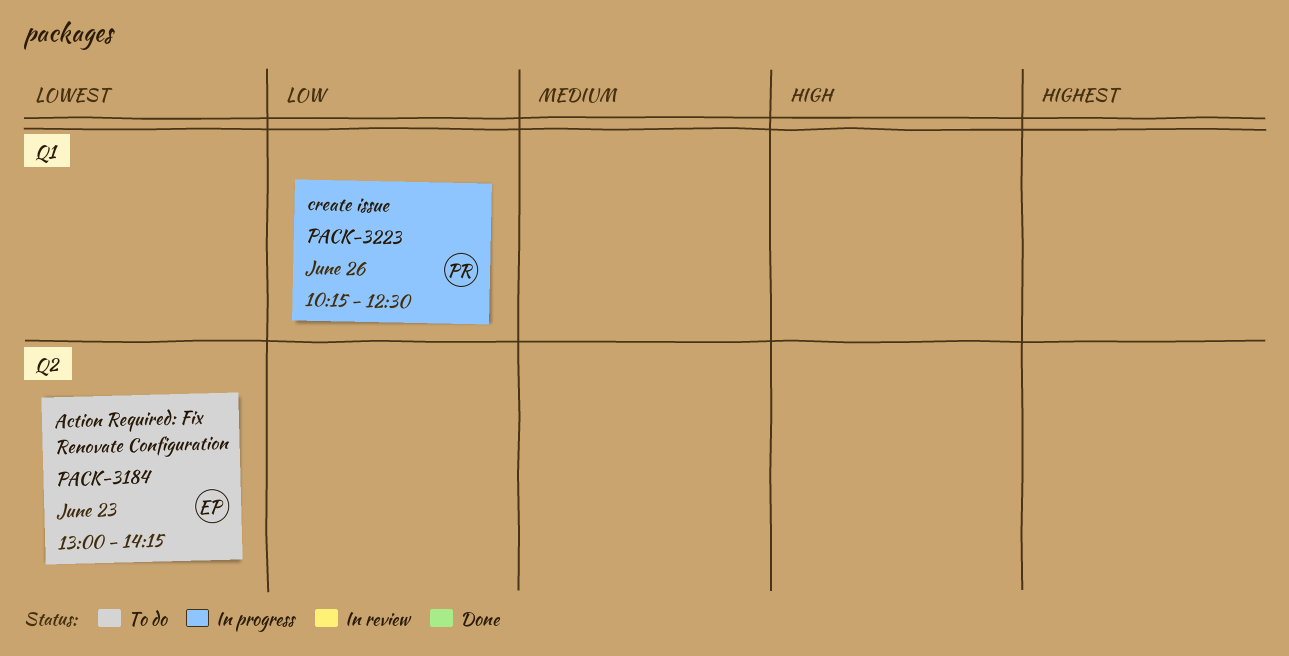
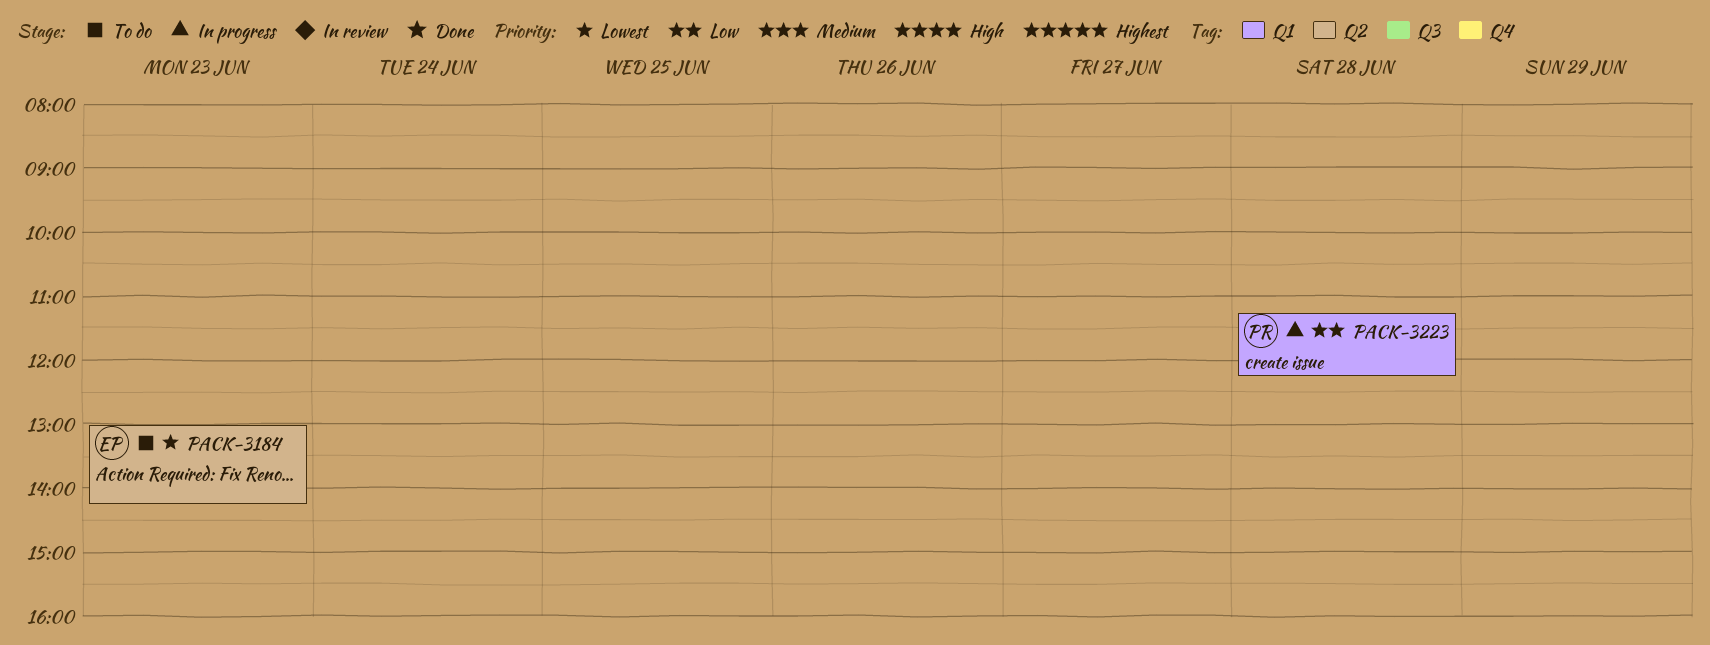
PACK-3223, day: Jun 26 -> Jun 28
PACK-3223, begins: 10:15 -> 11:15
PACK-3223, ends: 12:30 -> 12:15

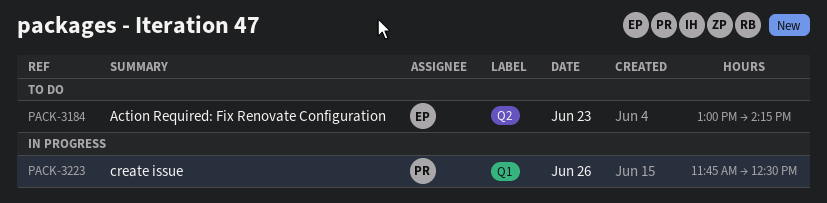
PACK-3223, day: Jun 28 -> Jun 26
PACK-3223, begins: 11:15 -> 11:45
PACK-3223, ends: 12:15 -> 12:30

